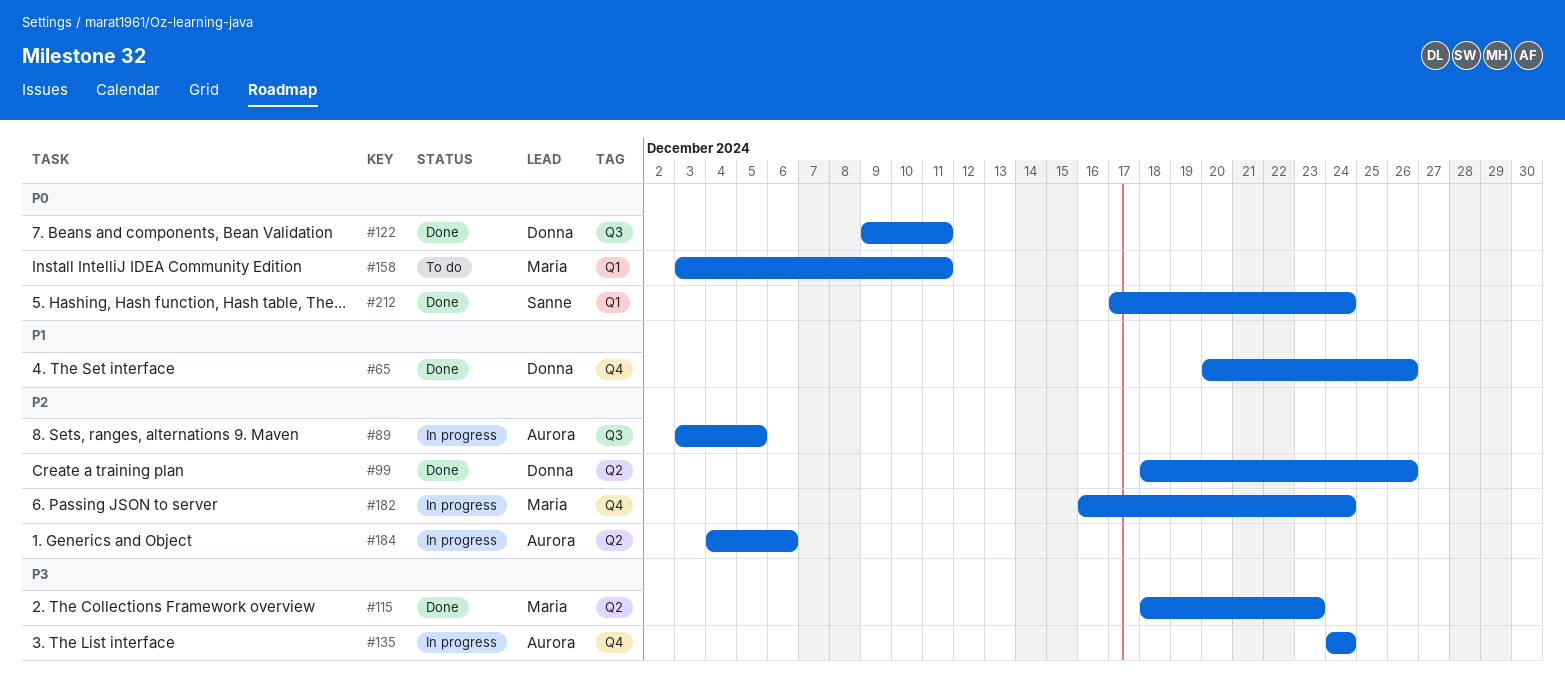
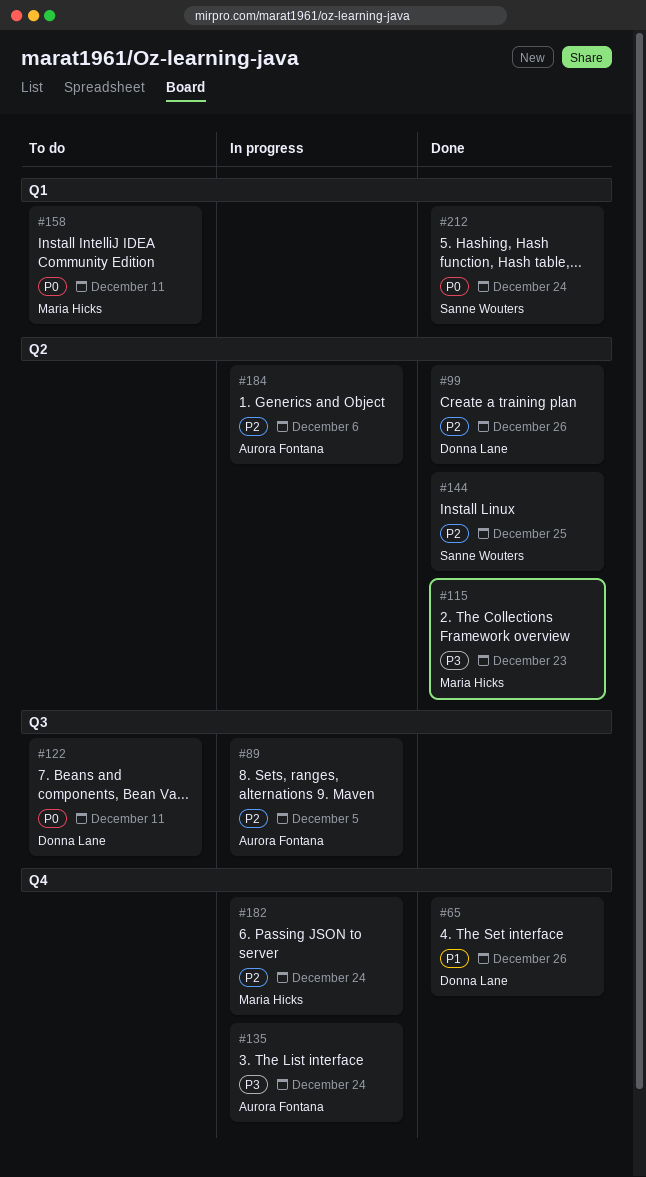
#122, status: Done -> To do
#144: none -> present

